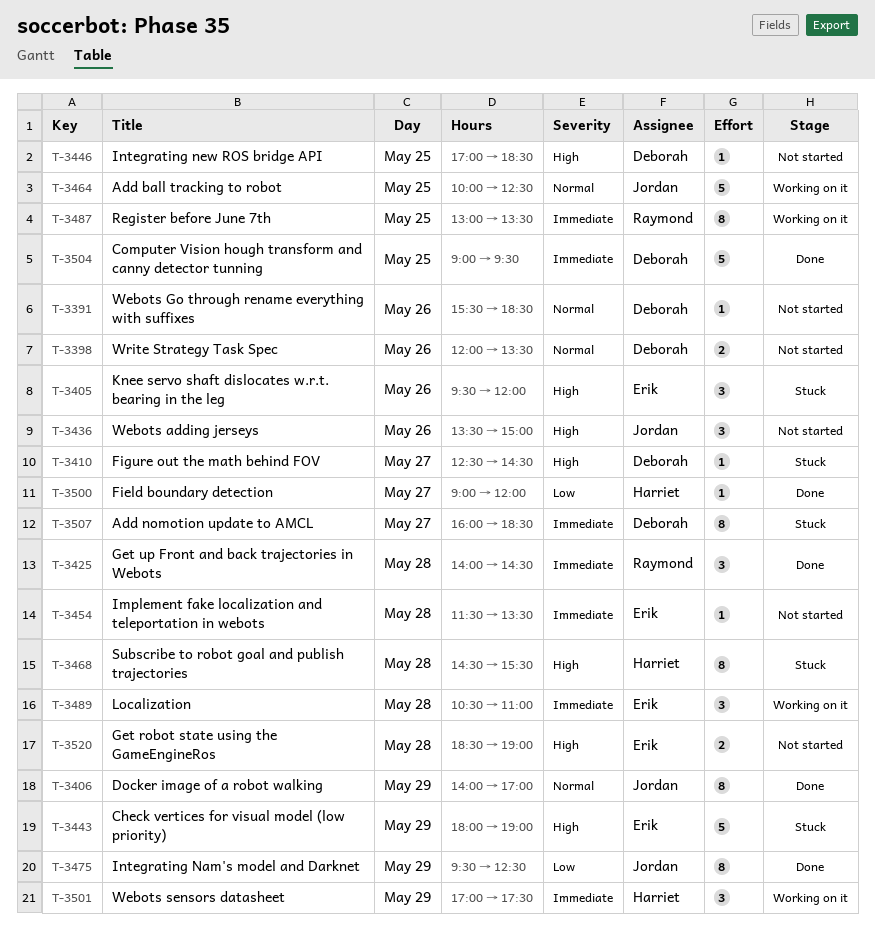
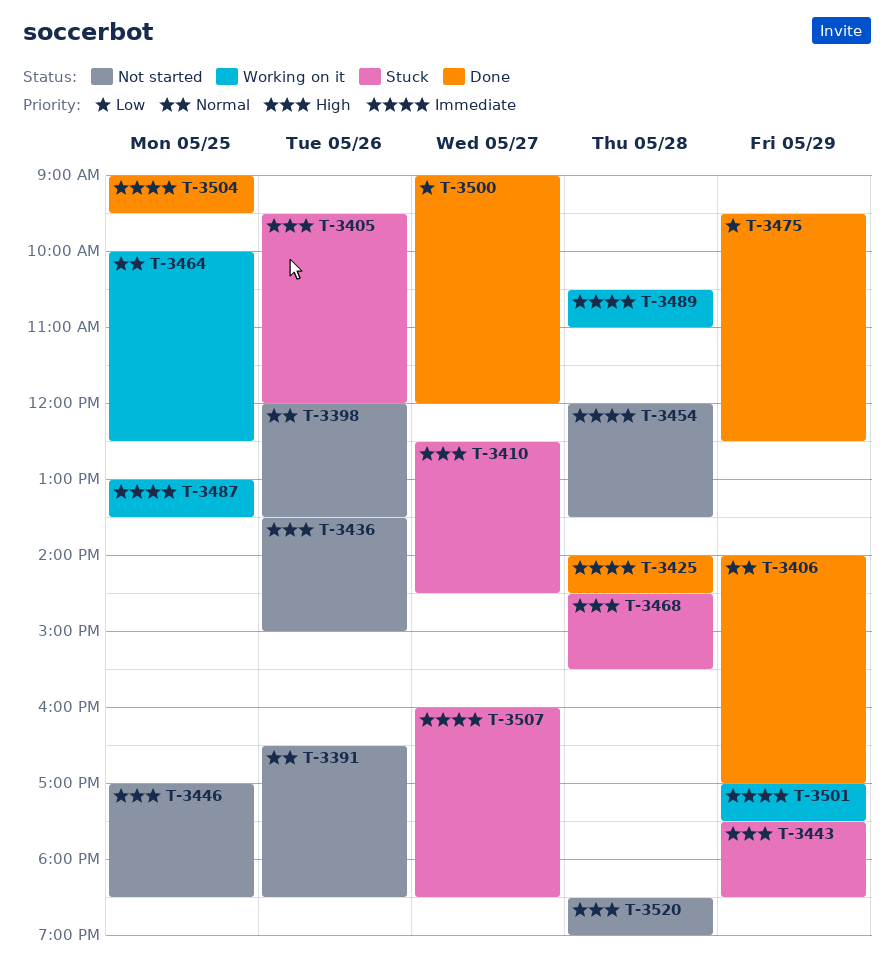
T-3391, begins: 15:30 -> 16:30
T-3443, begins: 18:00 -> 17:30
T-3443, ends: 19:00 -> 18:30
T-3454, begins: 11:30 -> 12:00

